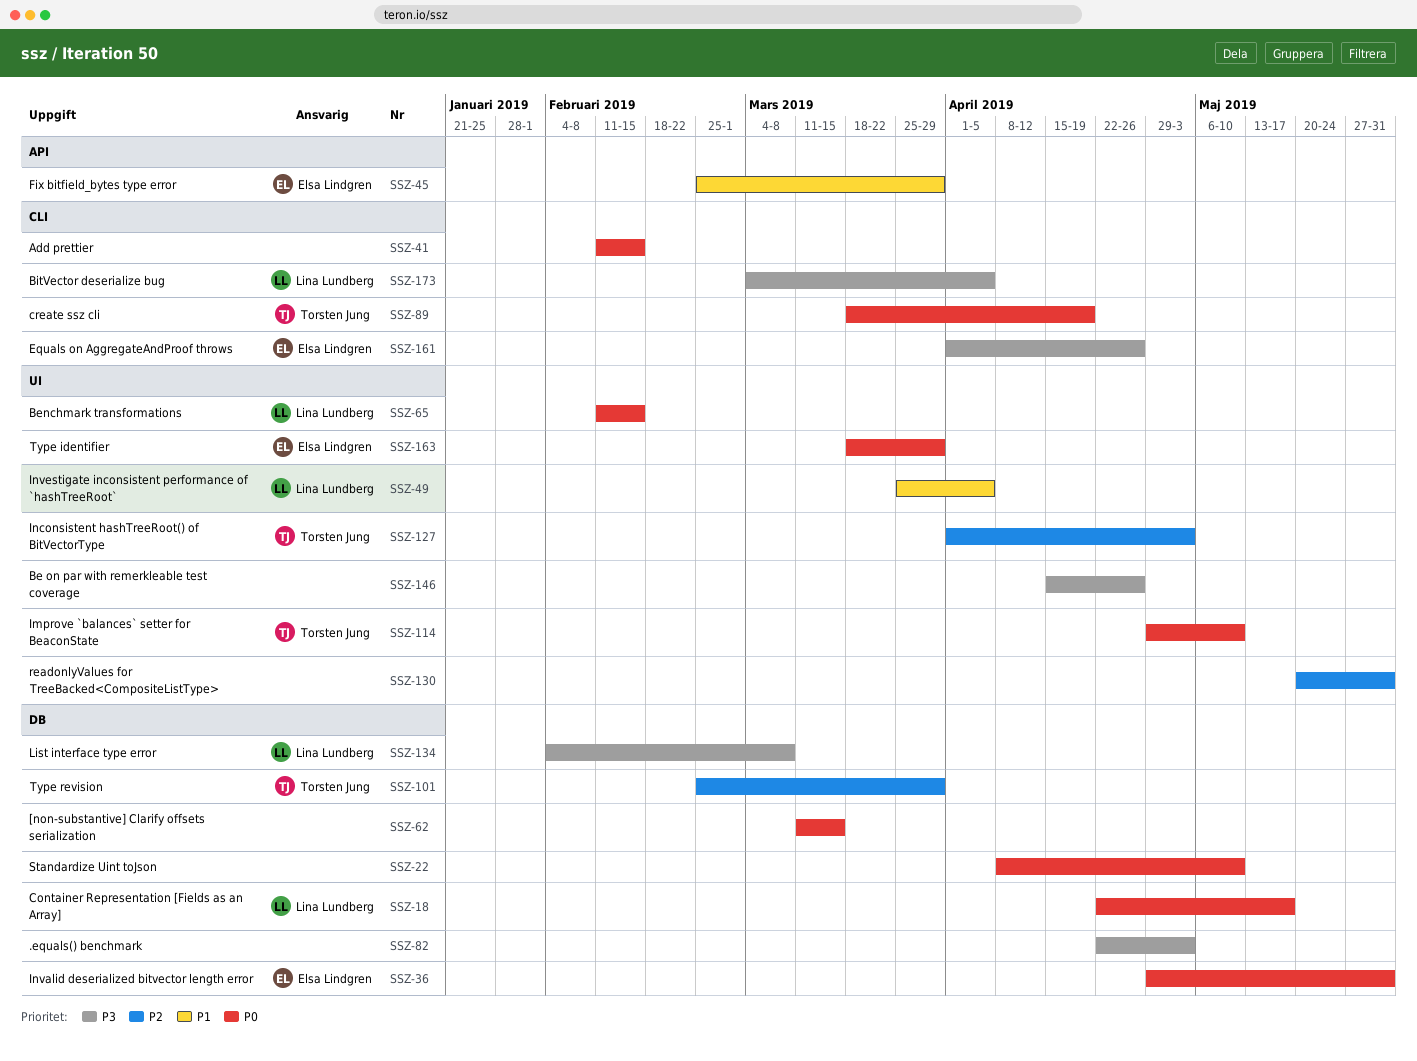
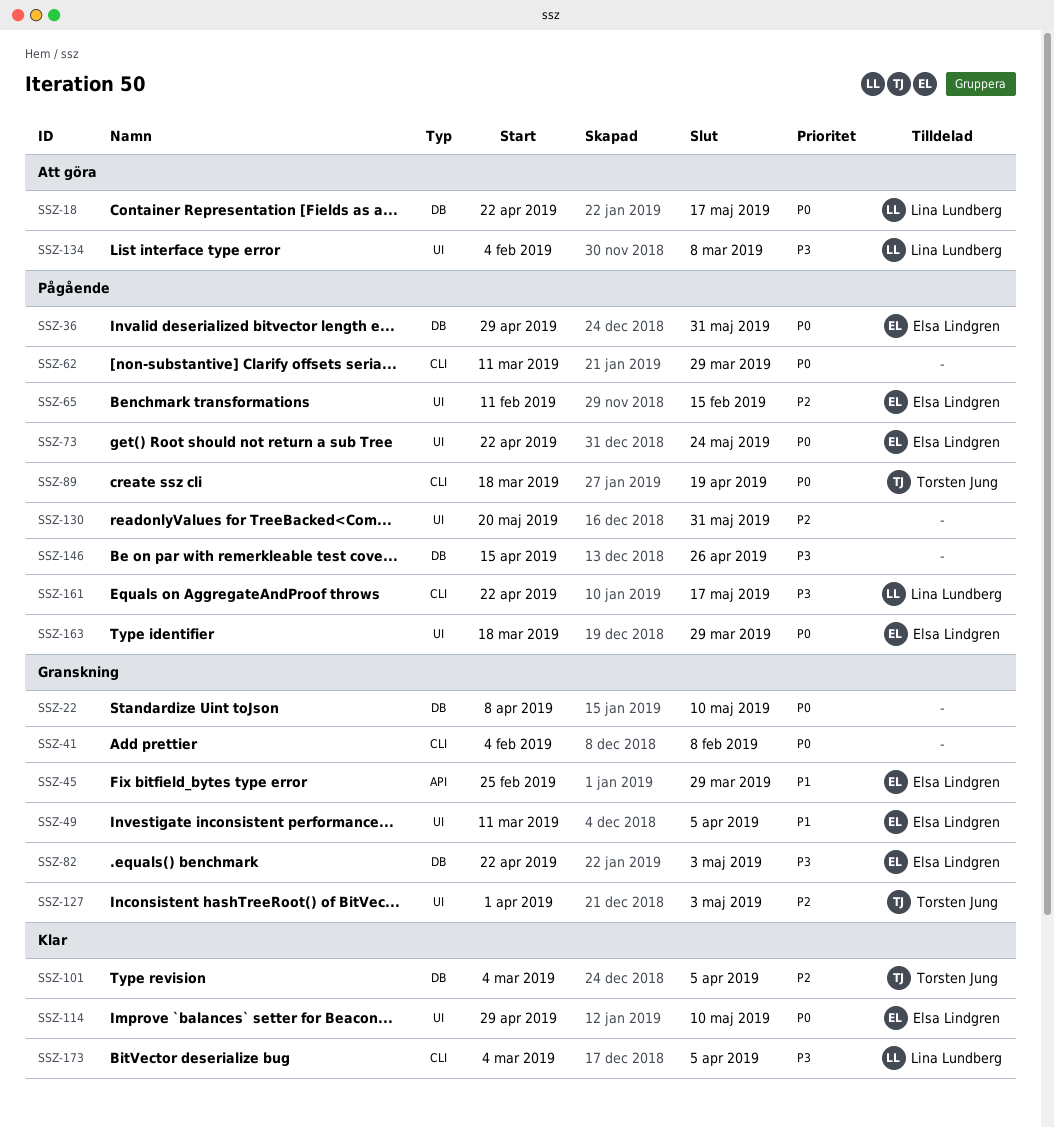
SSZ-41, start: Feb 11 -> Feb 4
SSZ-41, due: Feb 15 -> Feb 8
SSZ-49, owner: Lina Lundberg -> Elsa Lindgren
SSZ-49, start: Mar 25 -> Mar 11
SSZ-62, label: DB -> CLI
SSZ-62, due: Mar 15 -> Mar 29
SSZ-65, owner: Lina Lundberg -> Elsa Lindgren
SSZ-65, priority: P0 -> P2
SSZ-73: none -> present
SSZ-82, owner: none -> Elsa Lindgren
SSZ-101, start: Feb 25 -> Mar 4
SSZ-101, due: Mar 29 -> Apr 5
SSZ-114, owner: Torsten Jung -> Elsa Lindgren
SSZ-134, label: DB -> UI
SSZ-146, label: UI -> DB
SSZ-161, owner: Elsa Lindgren -> Lina Lundberg
SSZ-161, start: Apr 1 -> Apr 22
SSZ-161, due: Apr 26 -> May 17

